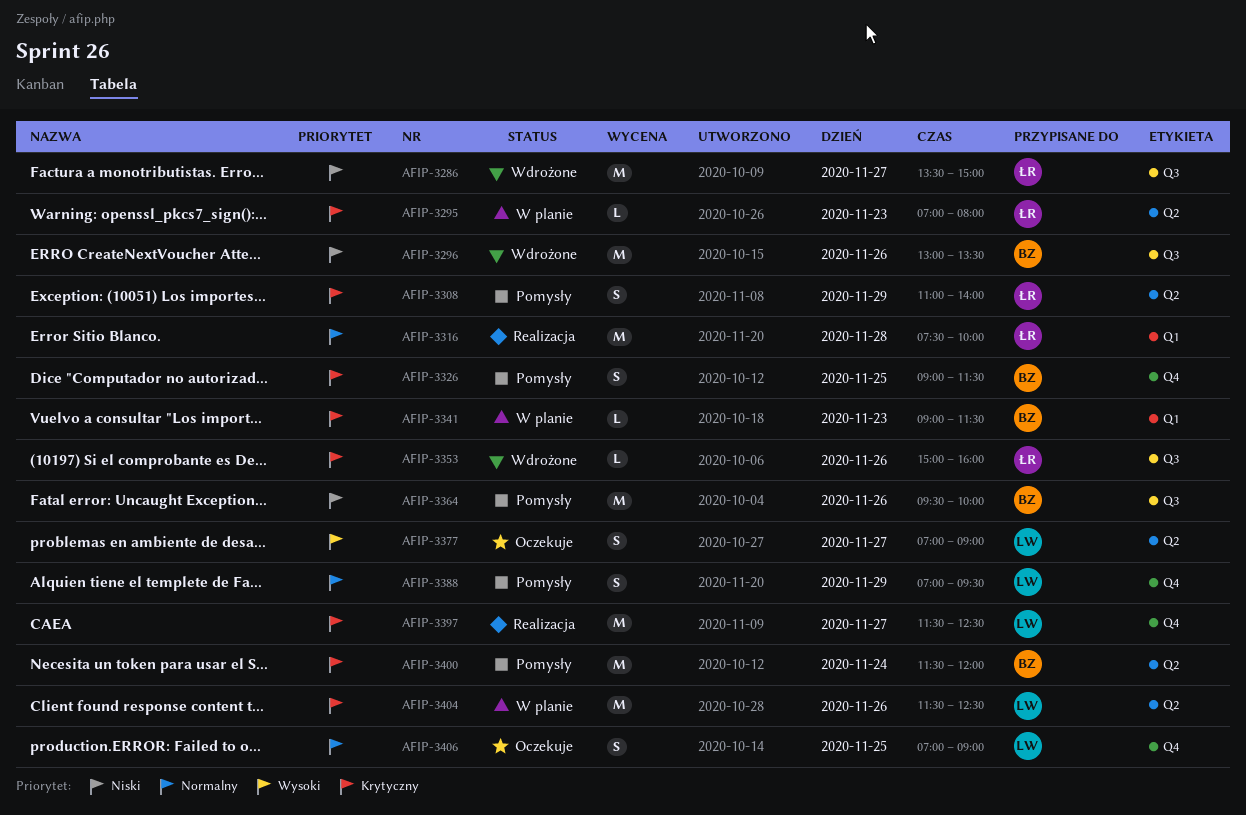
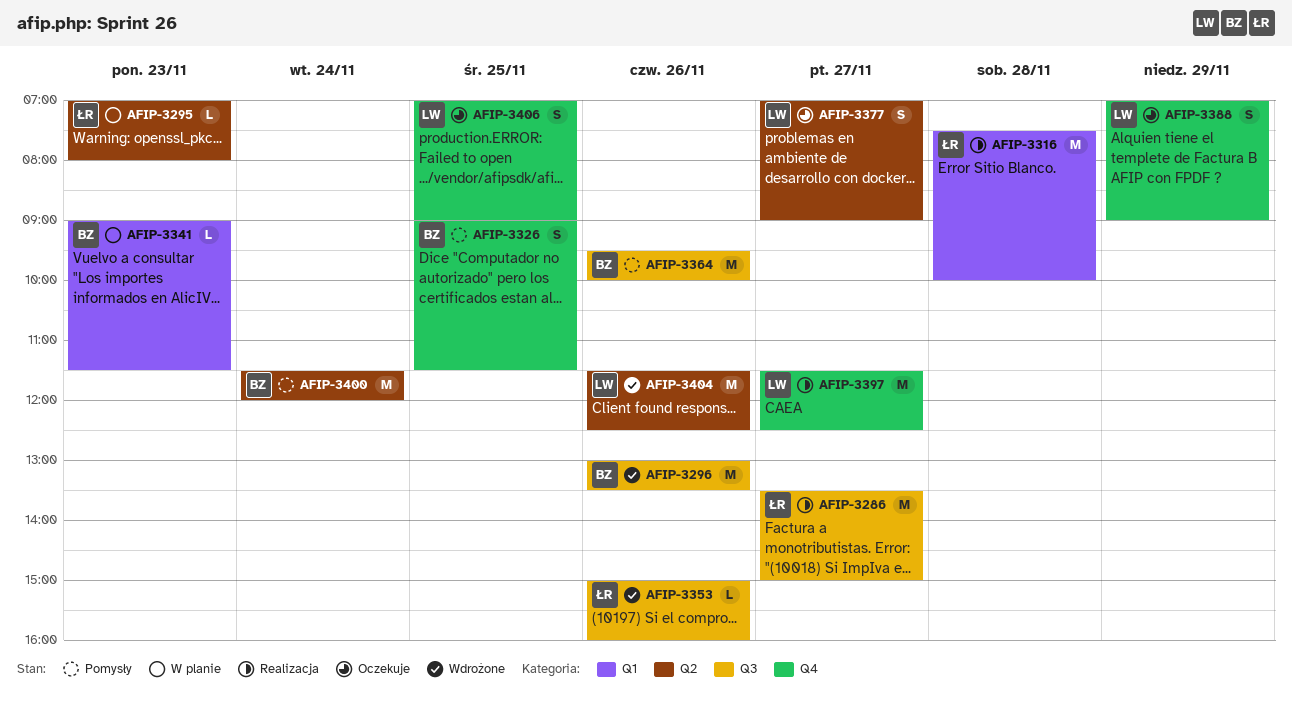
AFIP-3286, status: Wdrożone -> Realizacja
AFIP-3308: present -> none
AFIP-3388, status: Pomysły -> Oczekuje
AFIP-3388, ends: 09:30 -> 09:00
AFIP-3404, status: W planie -> Wdrożone

